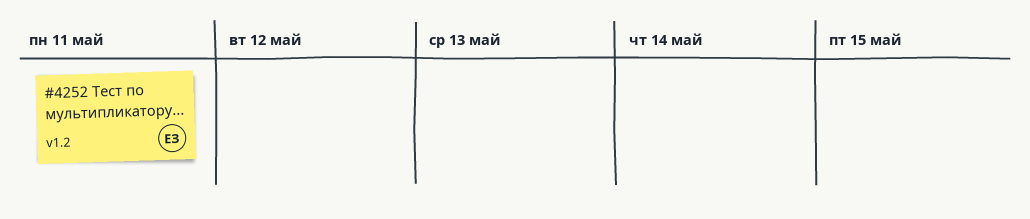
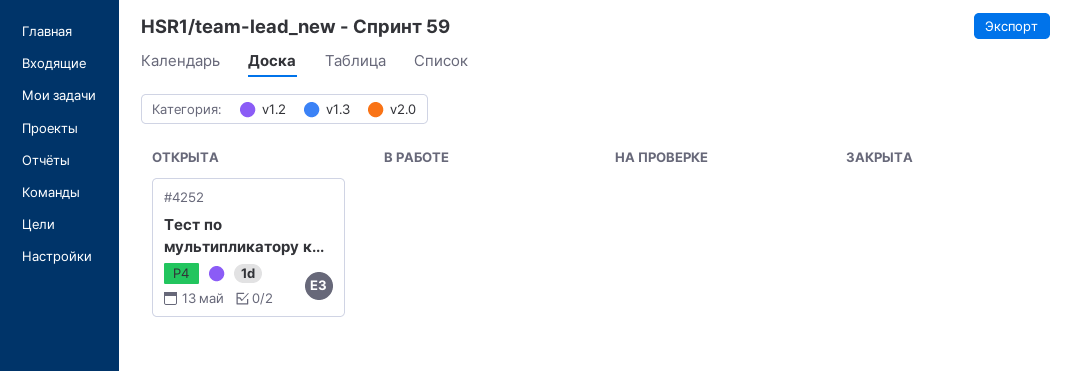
#4252, due: May 11 -> May 13

